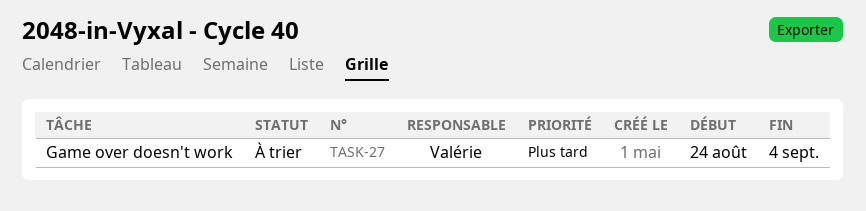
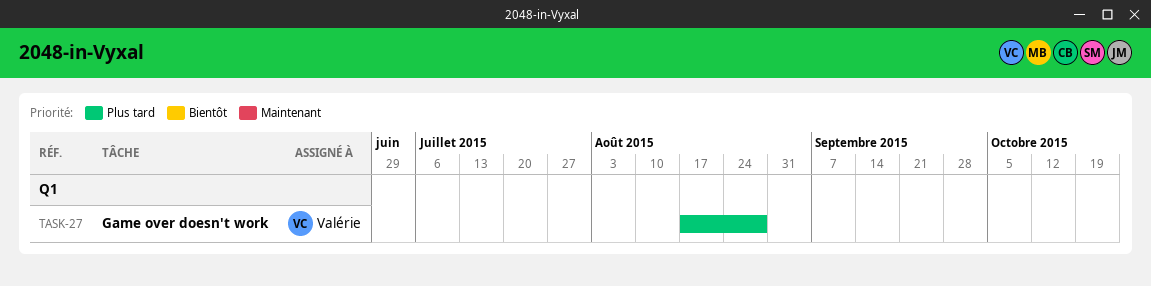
TASK-27, start: Aug 24 -> Aug 17
TASK-27, due: Sep 4 -> Aug 28

